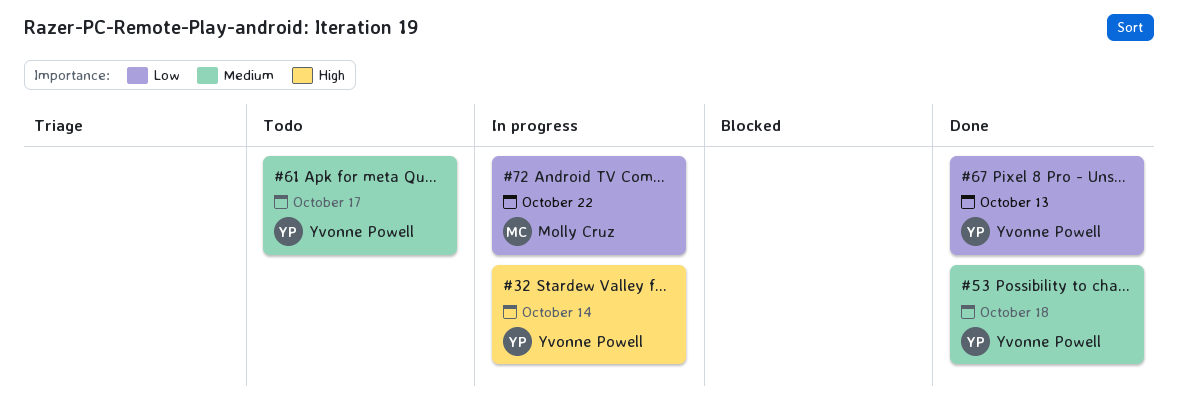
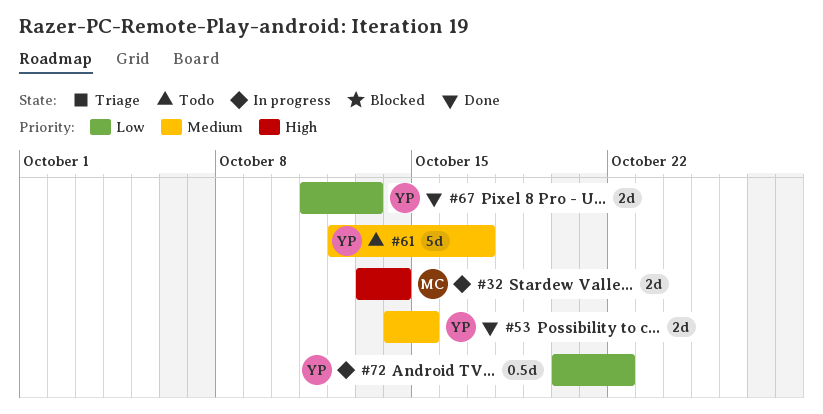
#32, owner: Yvonne Powell -> Molly Cruz
#53, due: Oct 18 -> Oct 15
#72, owner: Molly Cruz -> Yvonne Powell

